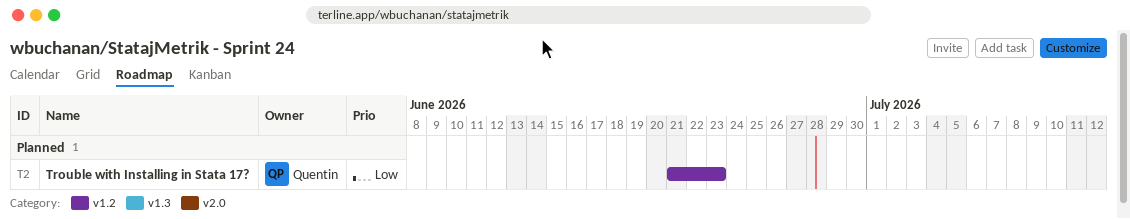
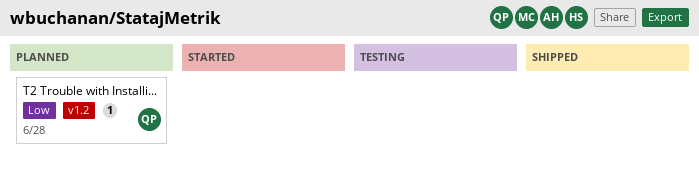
T2, due: Jun 23 -> Jun 28

